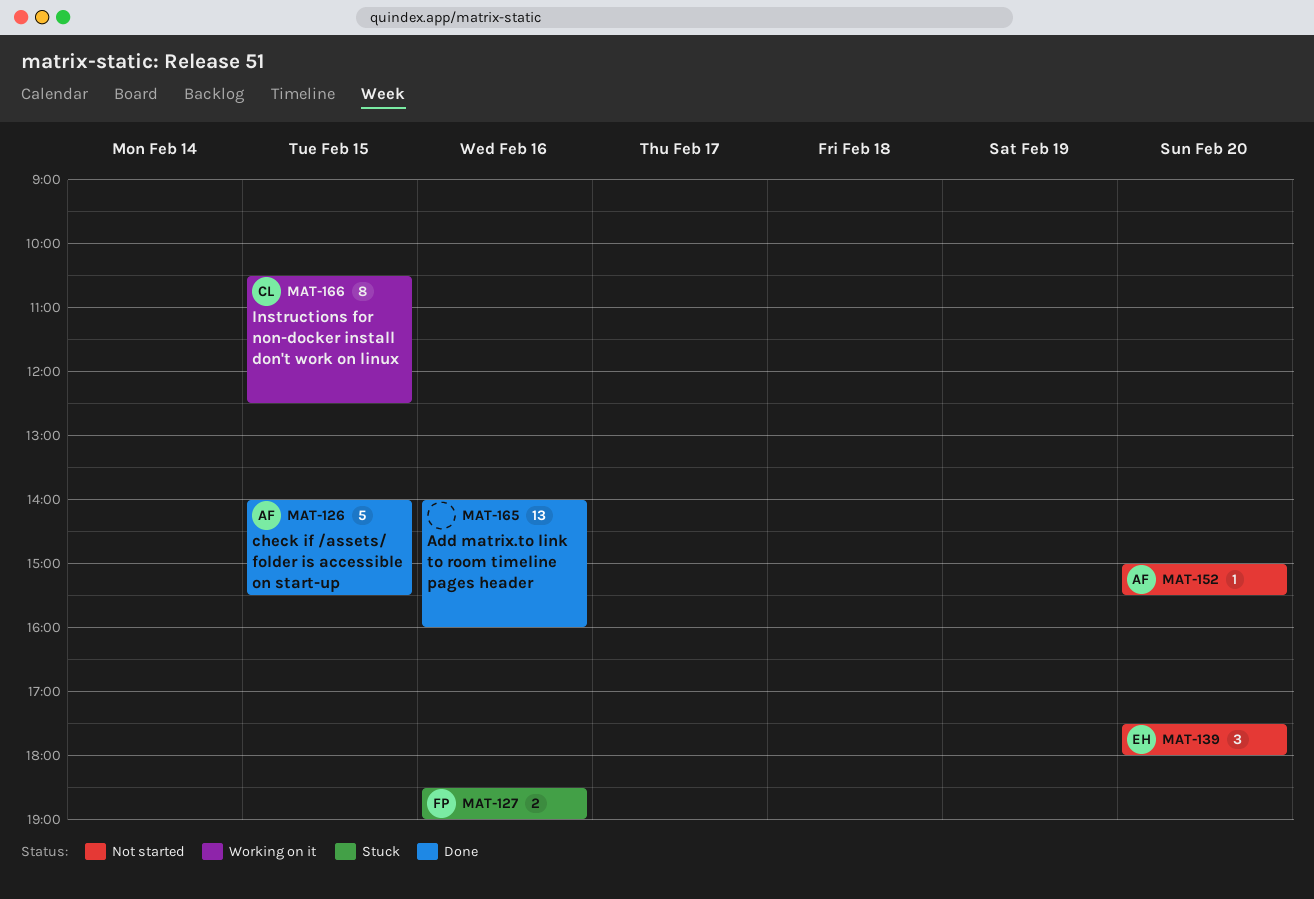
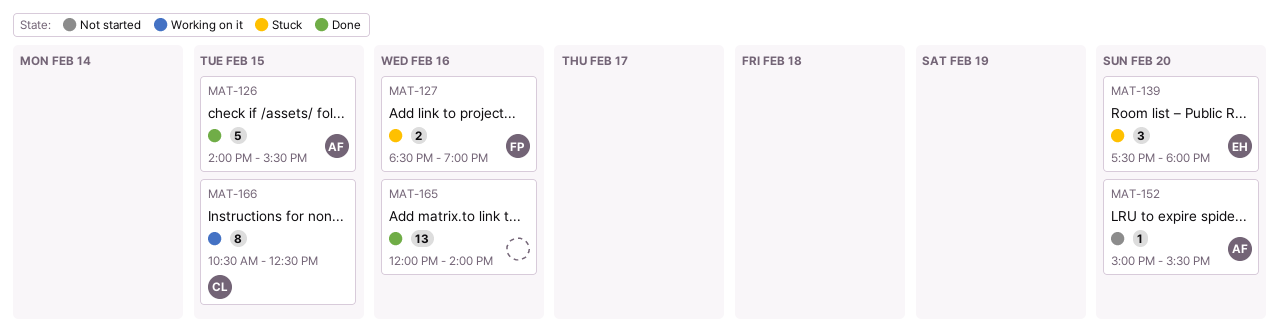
MAT-139, status: Not started -> Stuck
MAT-165, begins: 14:00 -> 12:00
MAT-165, ends: 16:00 -> 14:00

